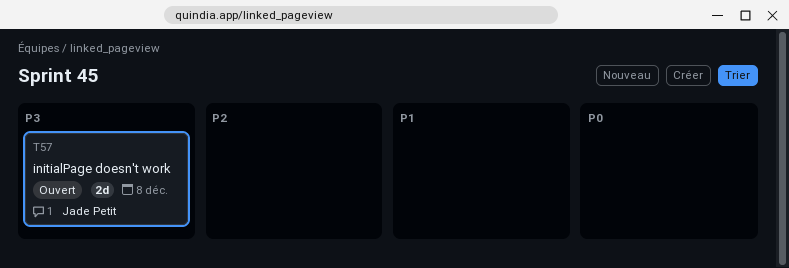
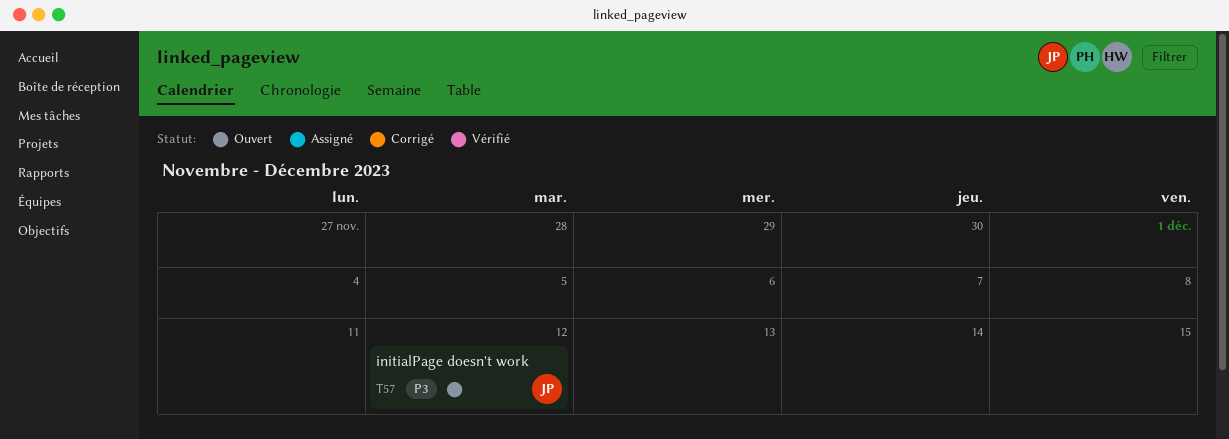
T57, due: Dec 8 -> Dec 12

